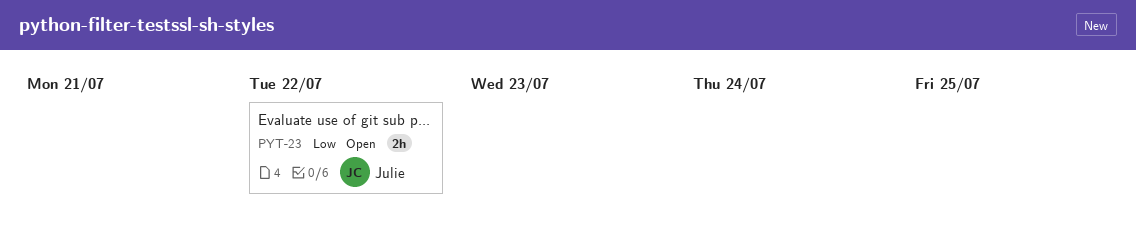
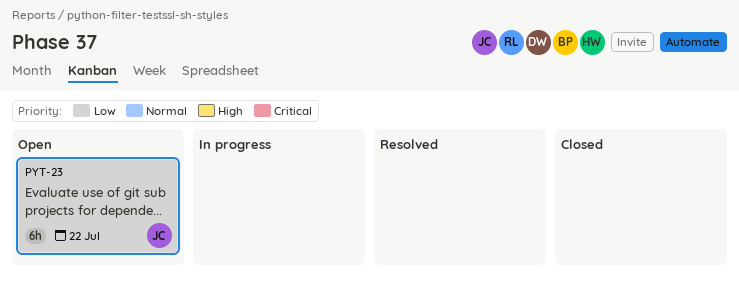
PYT-23, estimate: 2h -> 6h

